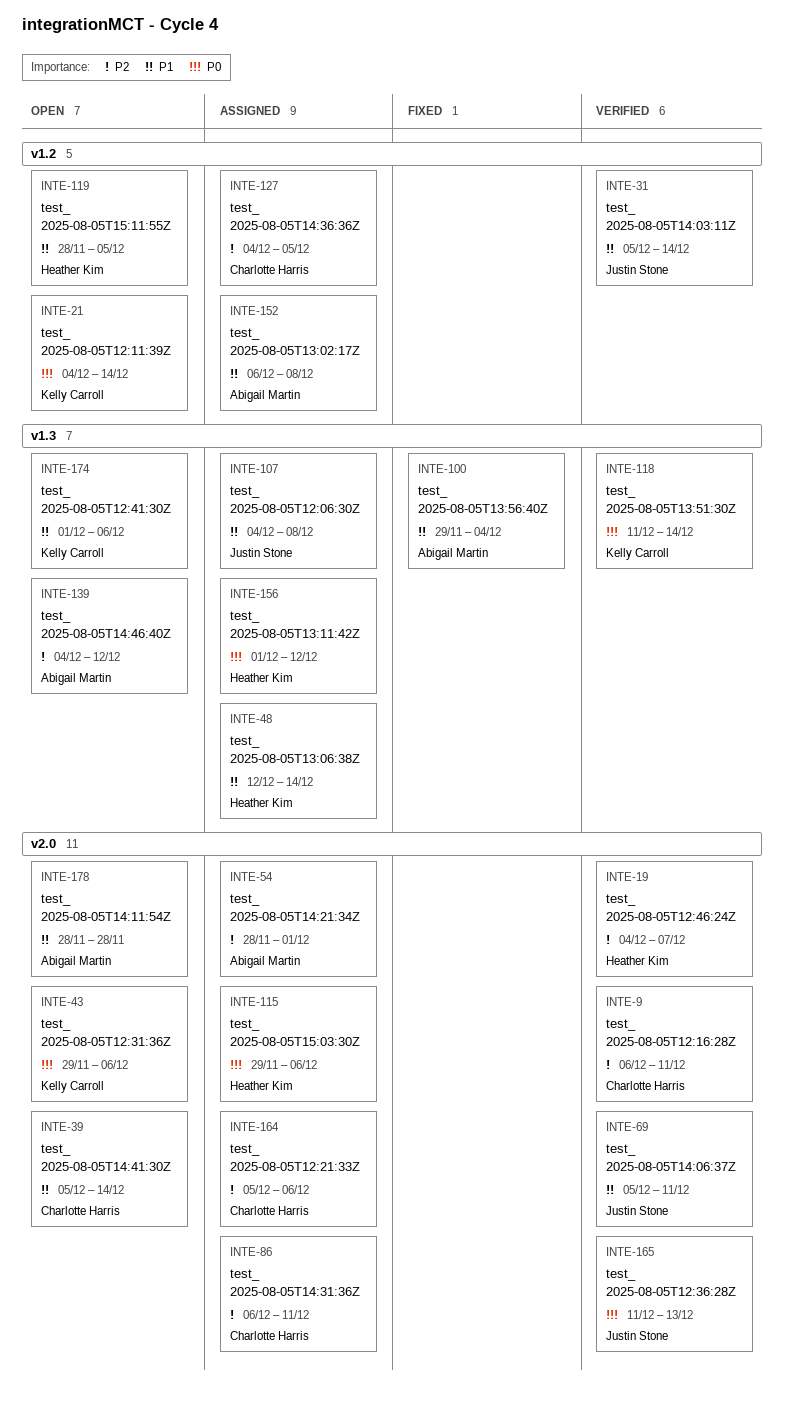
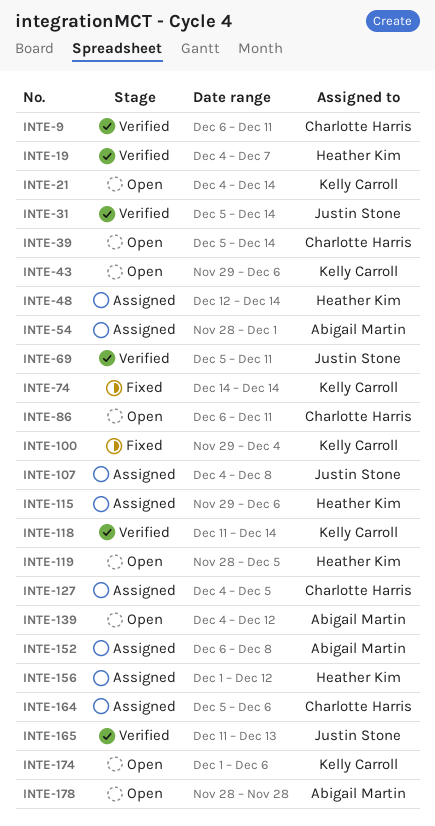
INTE-74: none -> present
INTE-86, status: Assigned -> Open
INTE-100, owner: Abigail Martin -> Kelly Carroll

